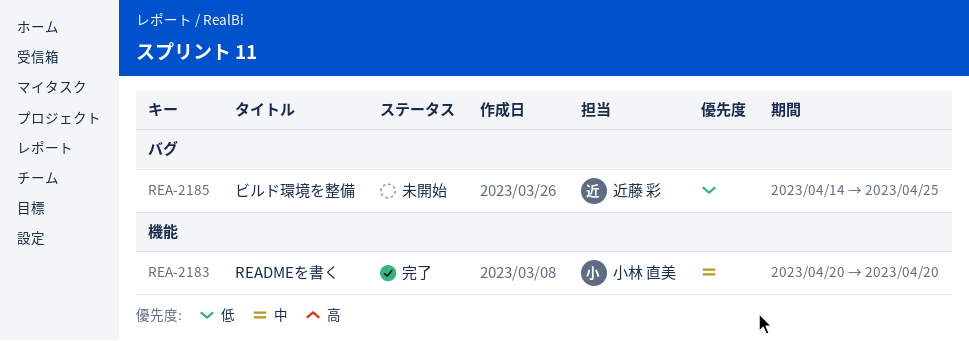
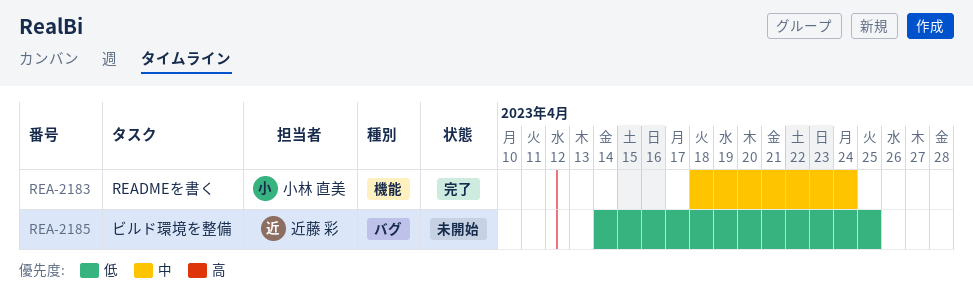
REA-2183, start: Apr 20 -> Apr 18
REA-2183, due: Apr 20 -> Apr 24

